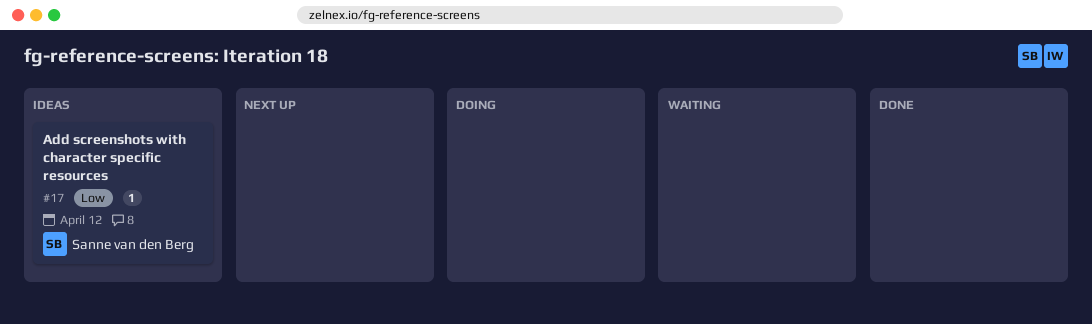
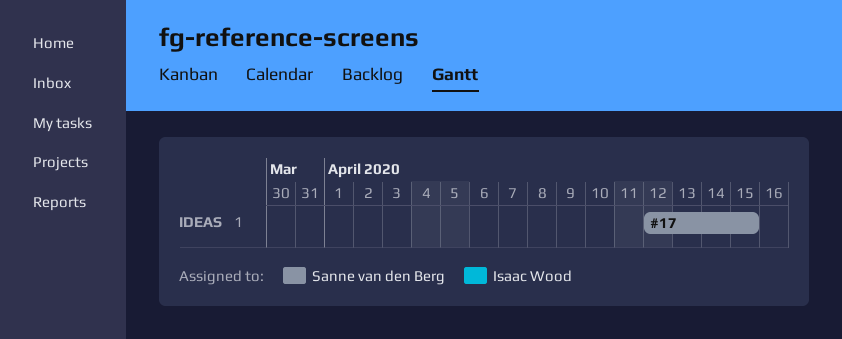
#17, due: Apr 12 -> Apr 15

